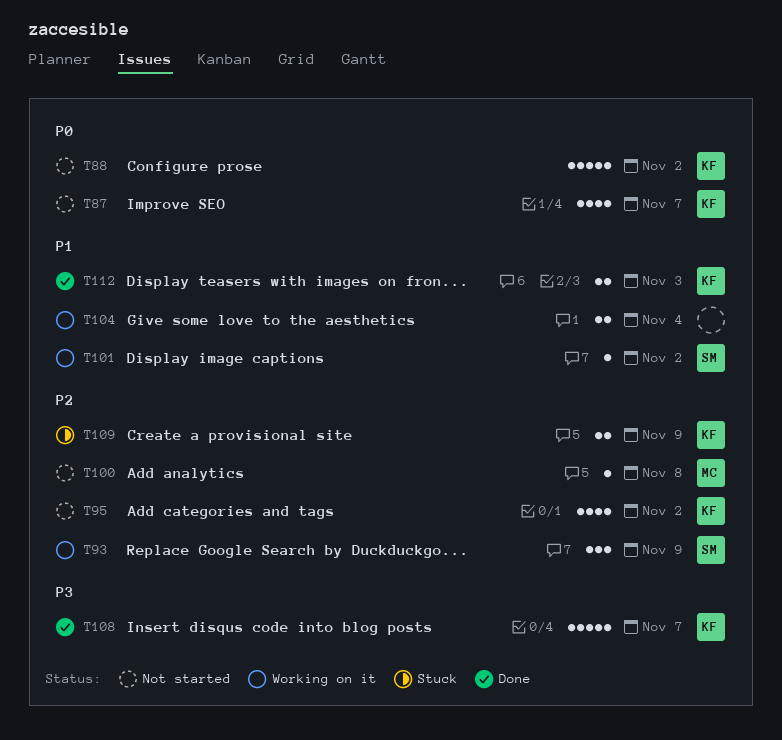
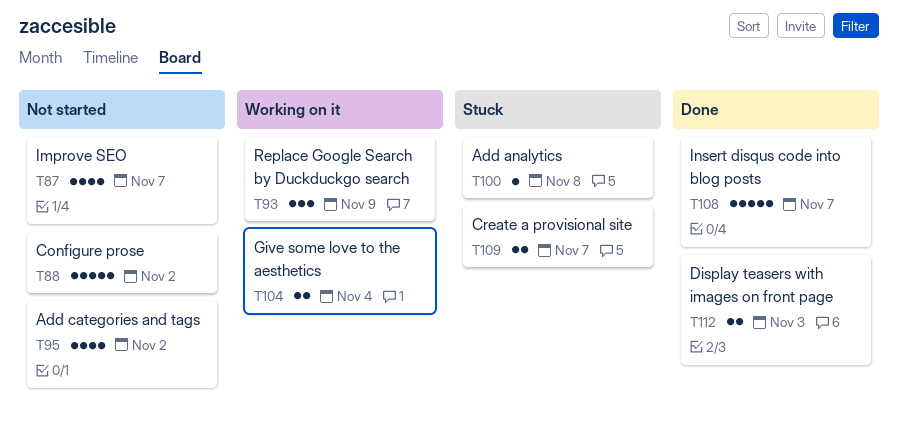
T100, status: Not started -> Stuck
T101: present -> none
T109, due: Nov 9 -> Nov 7

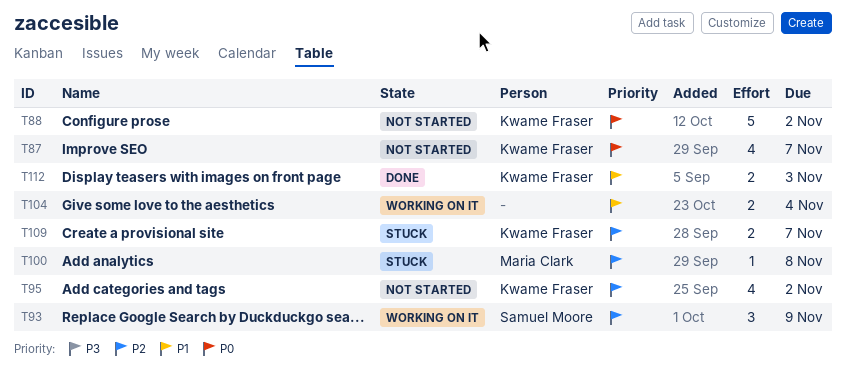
T108: present -> none

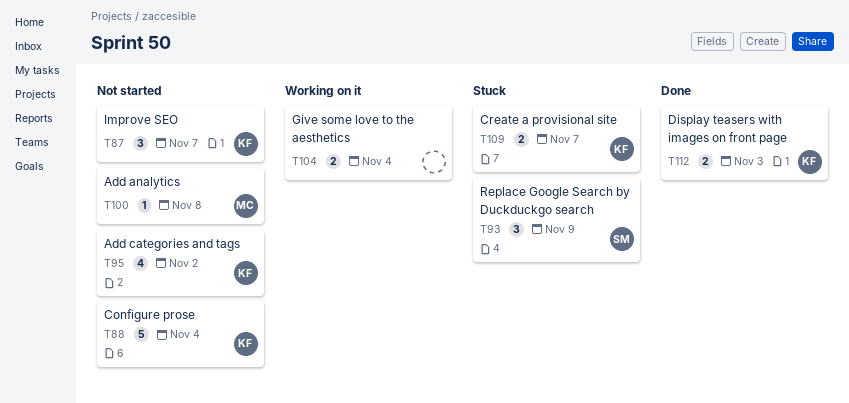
T87, estimate: 4 -> 3
T88, due: Nov 2 -> Nov 4
T93, status: Working on it -> Stuck
T100, status: Stuck -> Not started

